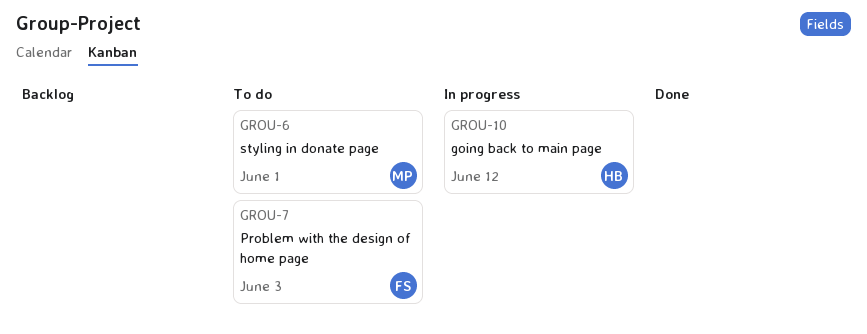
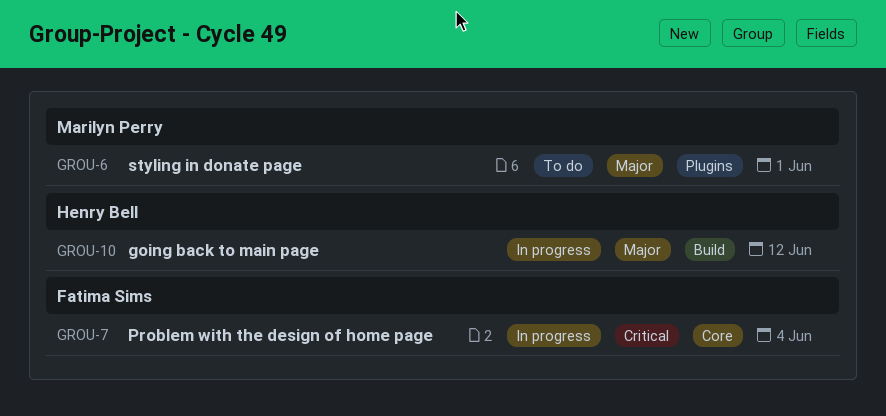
GROU-7, status: To do -> In progress
GROU-7, due: Jun 3 -> Jun 4

